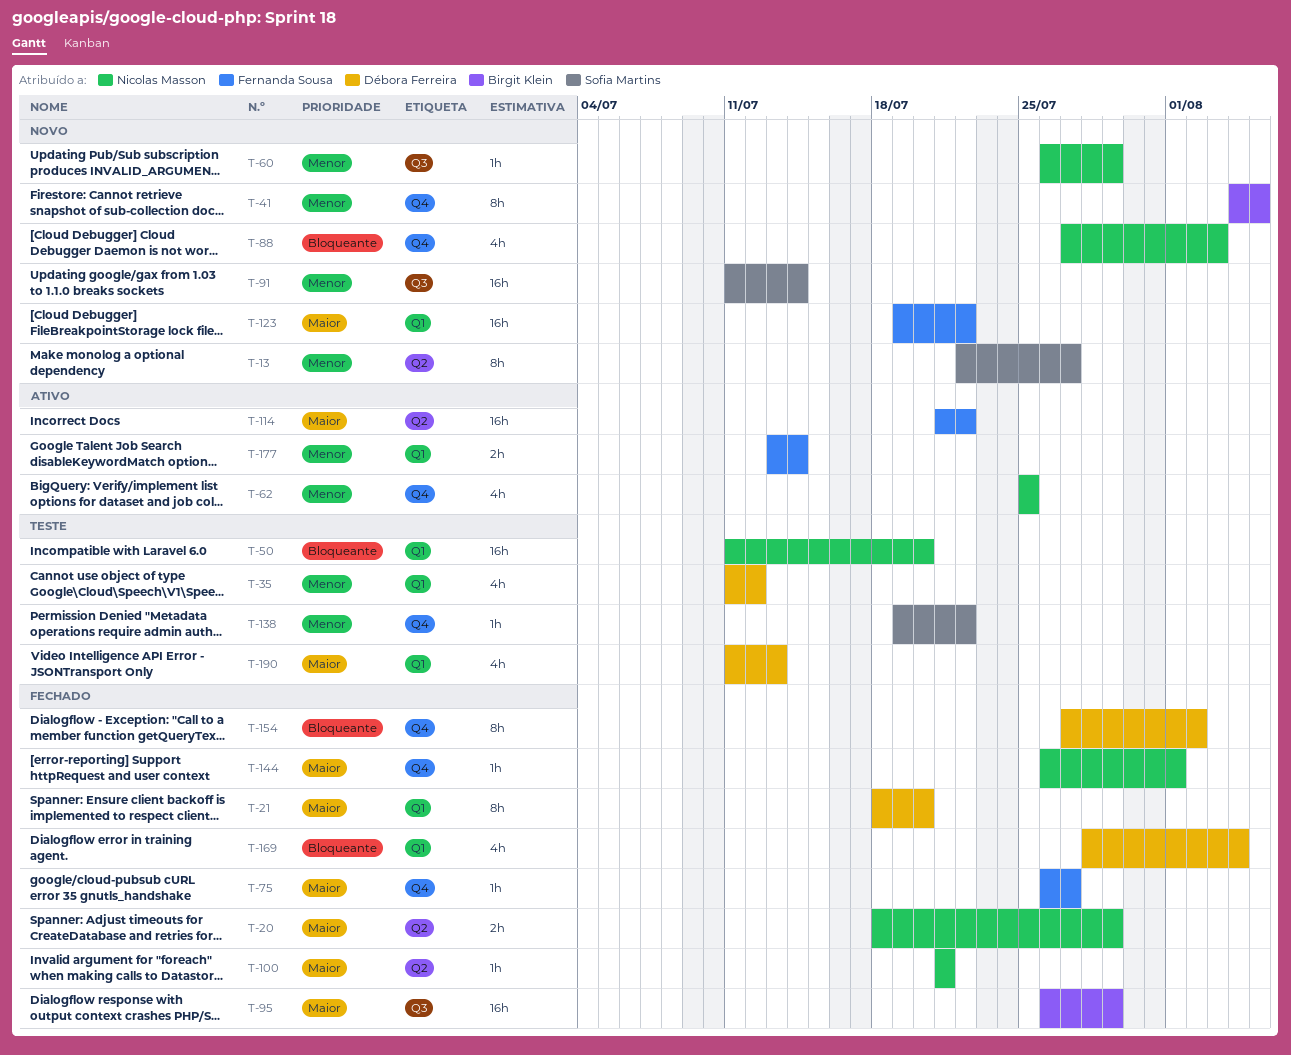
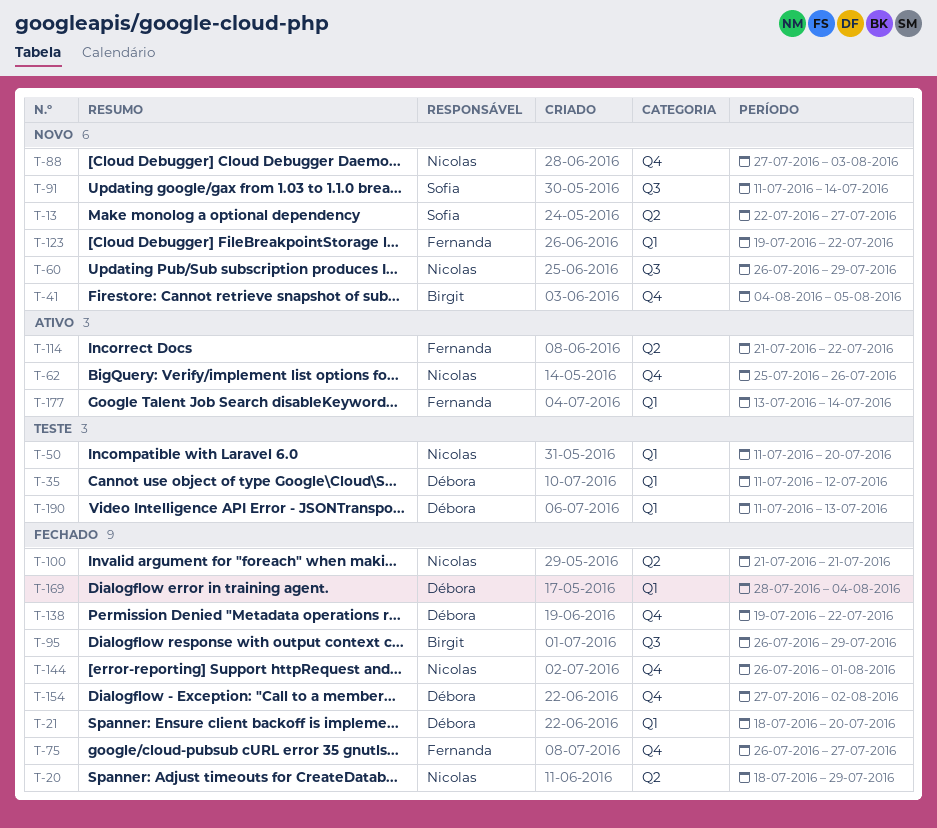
T-62, due: Jul 25 -> Jul 26
T-138, status: Teste -> Fechado
T-138, owner: Sofia Martins -> Débora Ferreira

